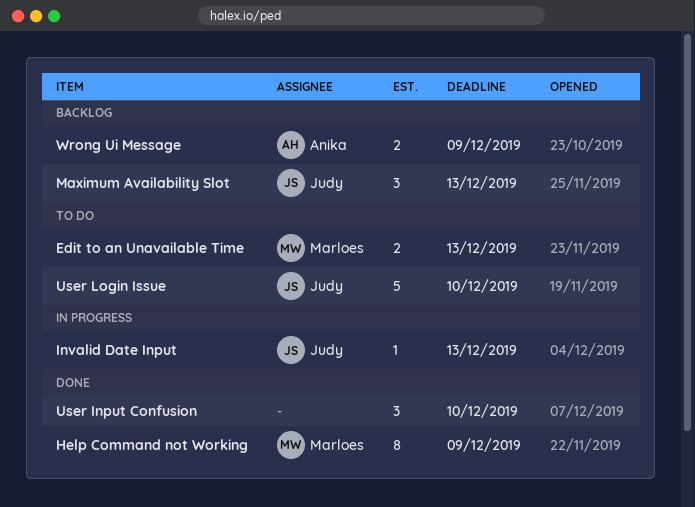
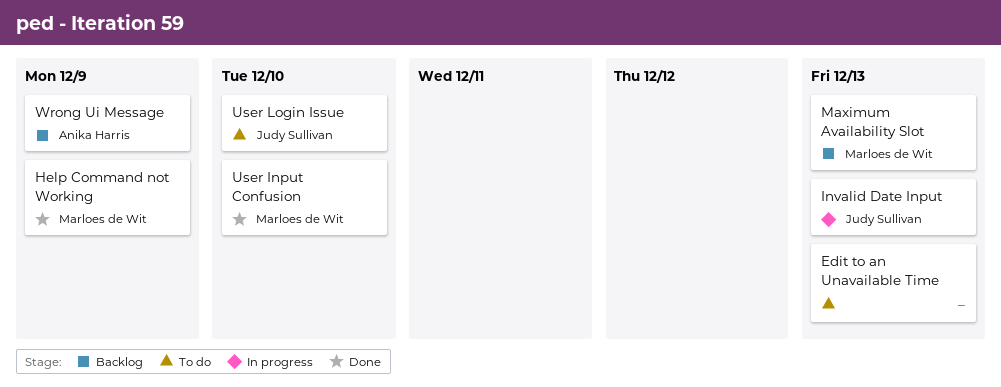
Edit to an Unavailable Time, owner: Marloes de Wit -> none
Maximum Availability Slot, owner: Judy Sullivan -> Marloes de Wit
User Input Confusion, owner: none -> Marloes de Wit

